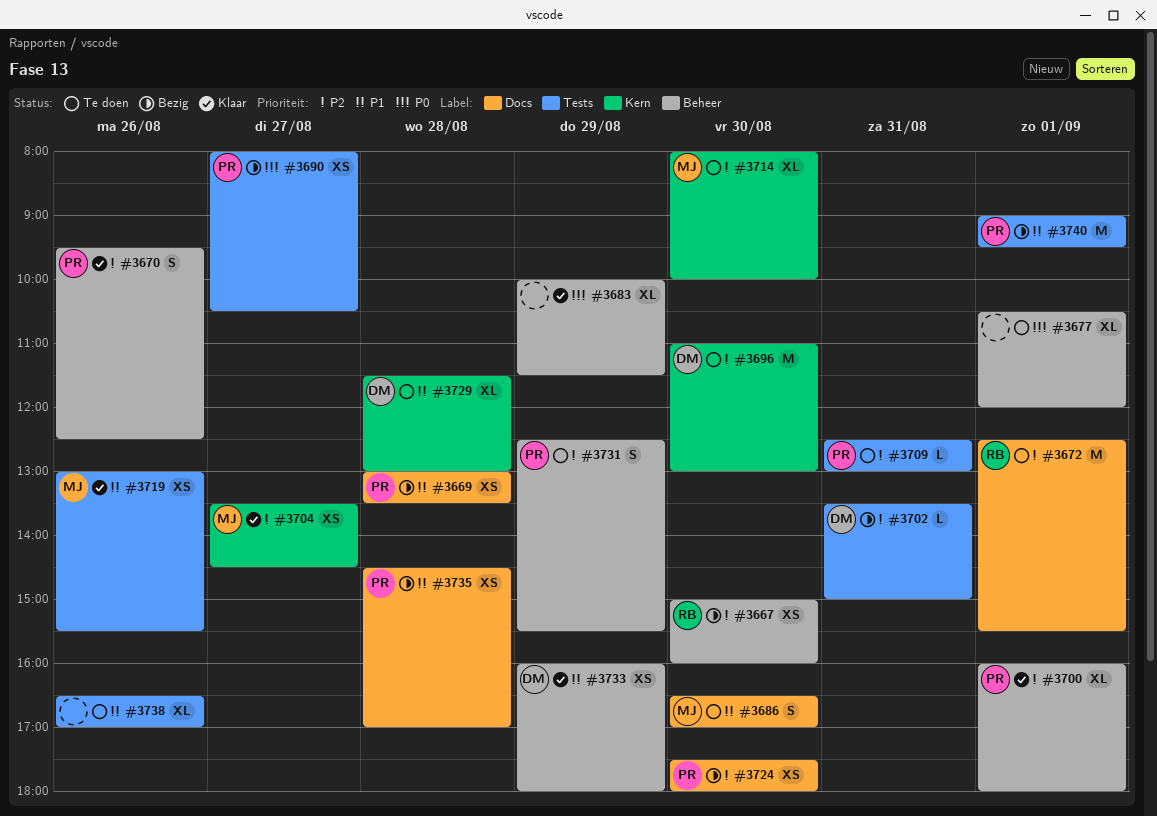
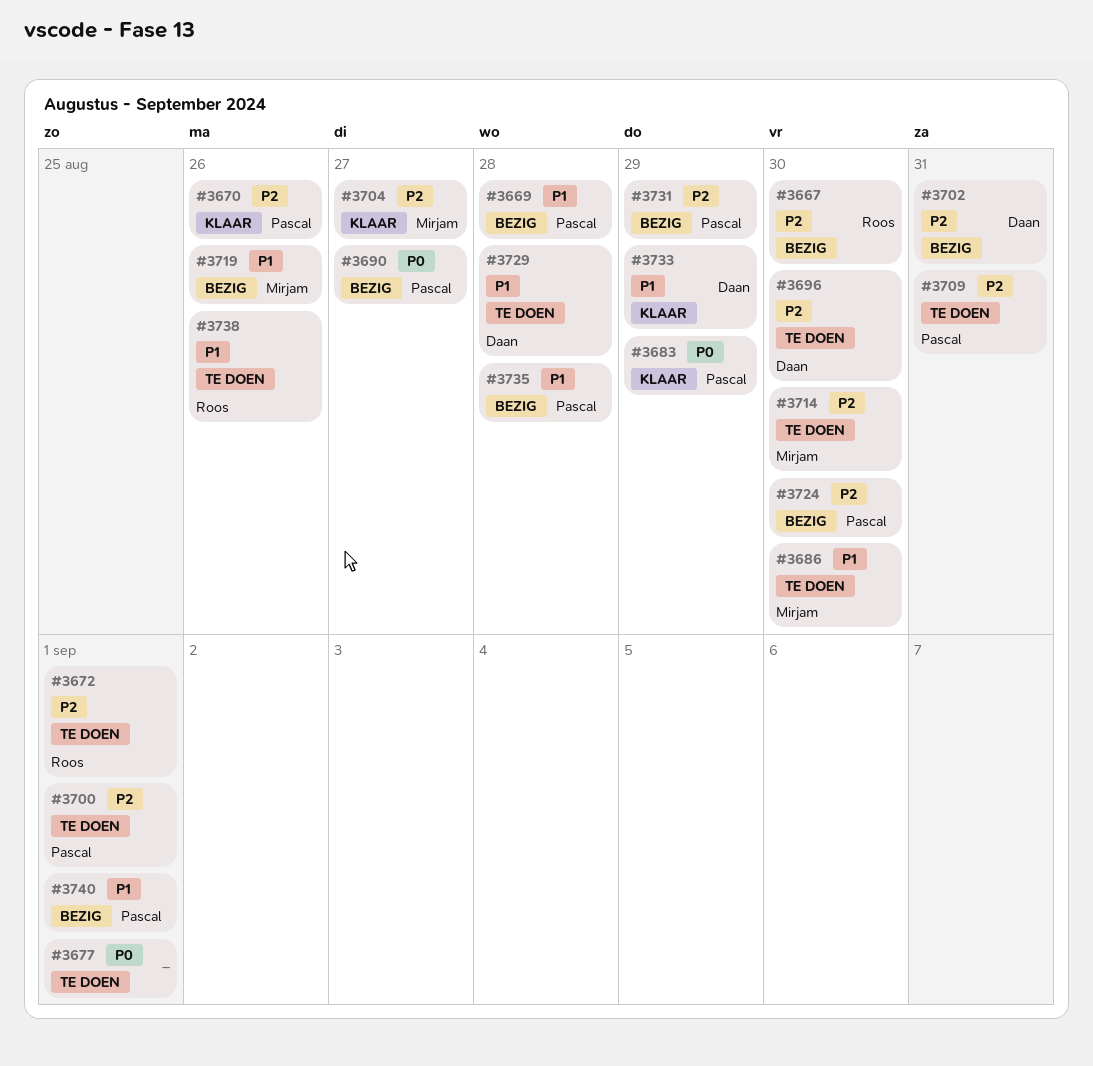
#3683, owner: none -> Pascal
#3700, status: Klaar -> Te doen
#3719, status: Klaar -> Bezig
#3731, status: Te doen -> Bezig
#3738, owner: none -> Roos

